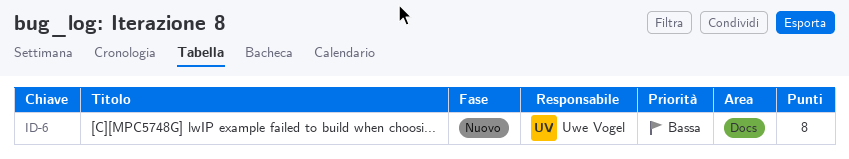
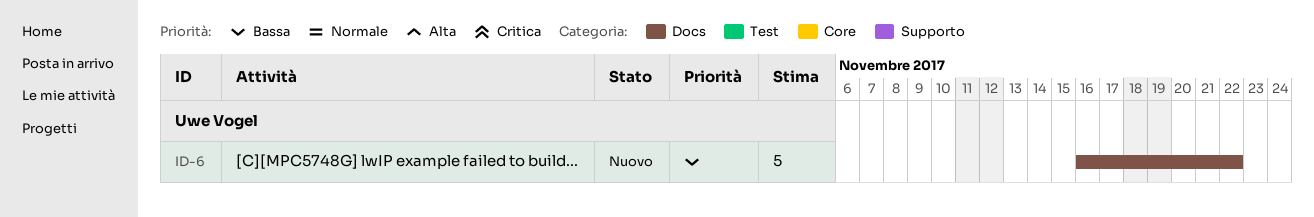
ID-6, estimate: 8 -> 5

